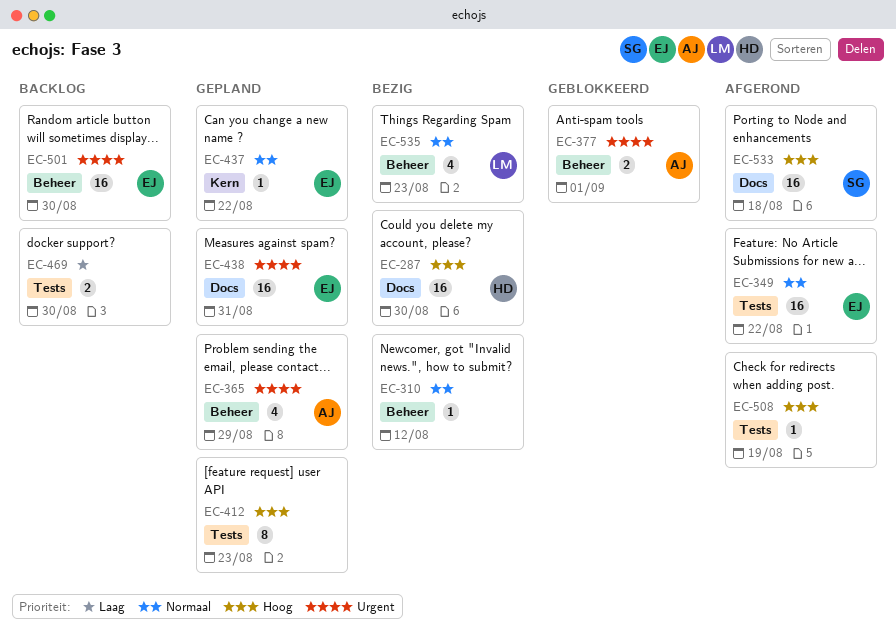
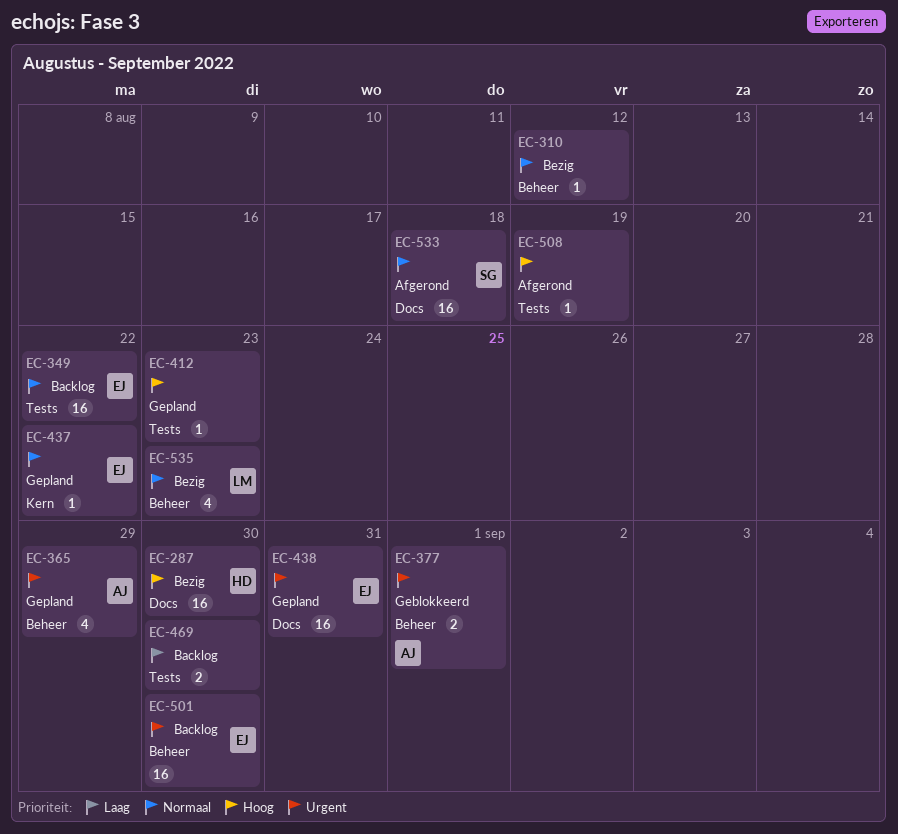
EC-349, status: Afgerond -> Backlog
EC-412, estimate: 8 -> 1
EC-533, priority: Hoog -> Normaal

